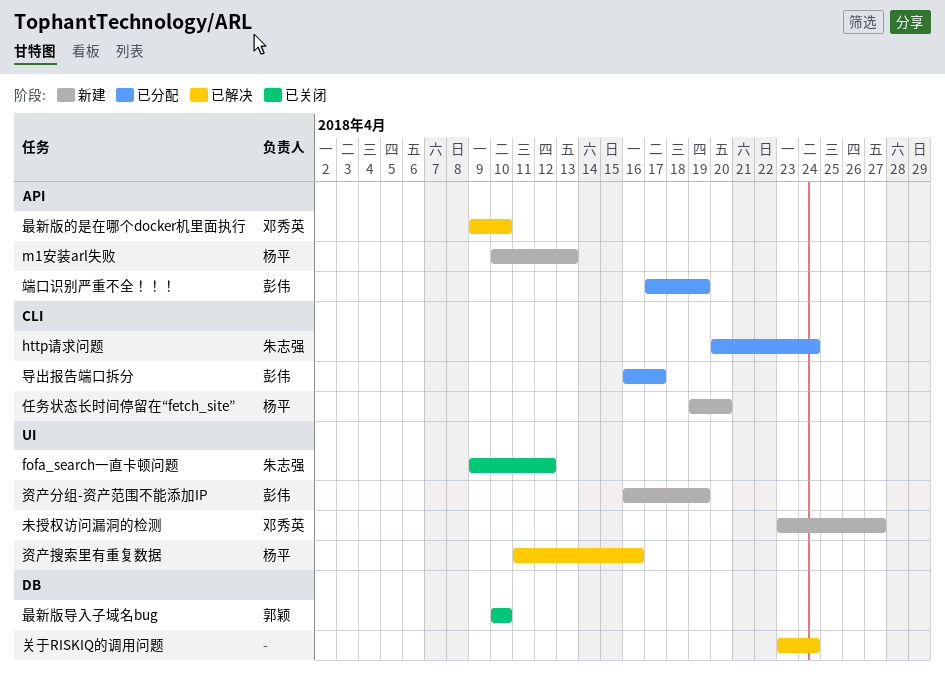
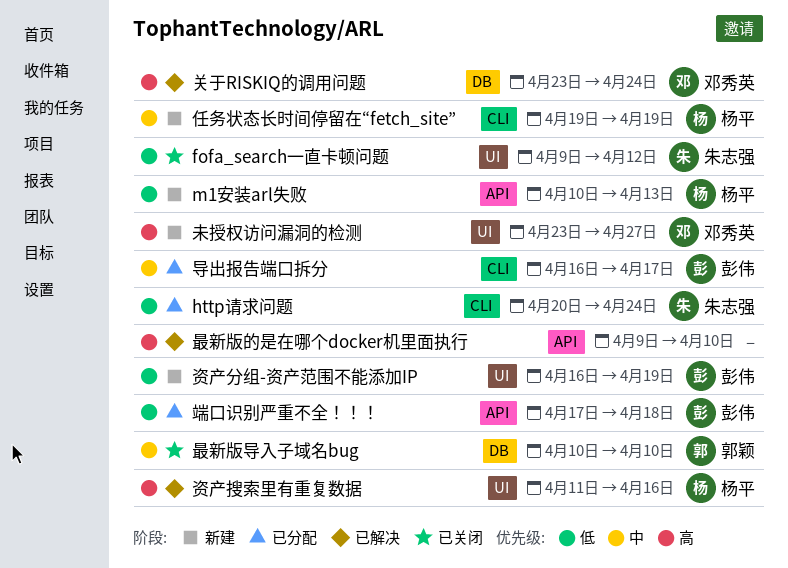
任务状态长时间停留在“fetch_site”, due: Apr 20 -> Apr 19
关于RISKIQ的调用问题, owner: none -> 邓秀英
最新版的是在哪个docker机里面执行, owner: 邓秀英 -> none
端口识别严重不全！！！, due: Apr 19 -> Apr 18

